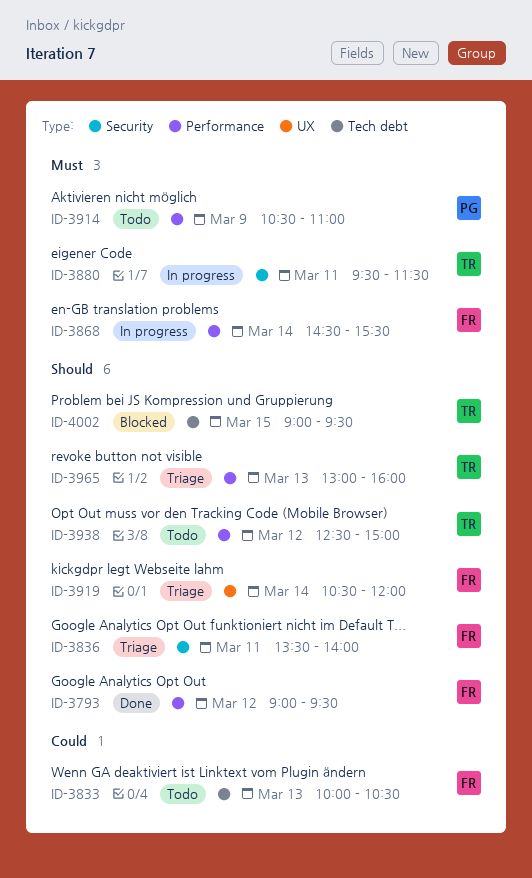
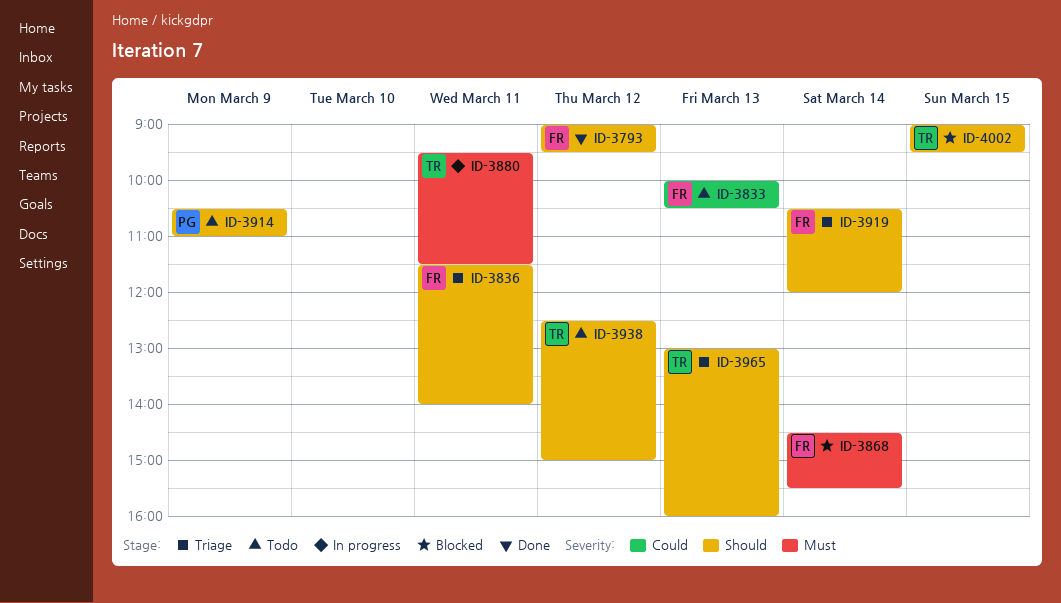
ID-3836, begins: 13:30 -> 11:30
ID-3868, status: In progress -> Blocked
ID-3914, priority: Must -> Should

